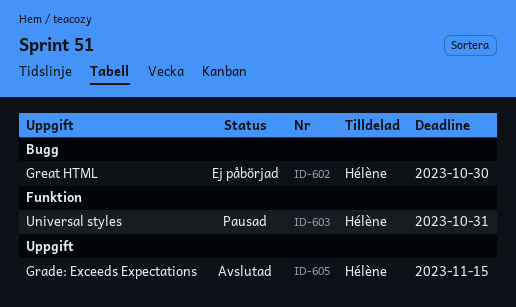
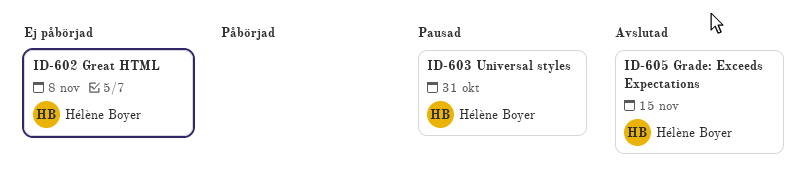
ID-602, due: Oct 30 -> Nov 8

